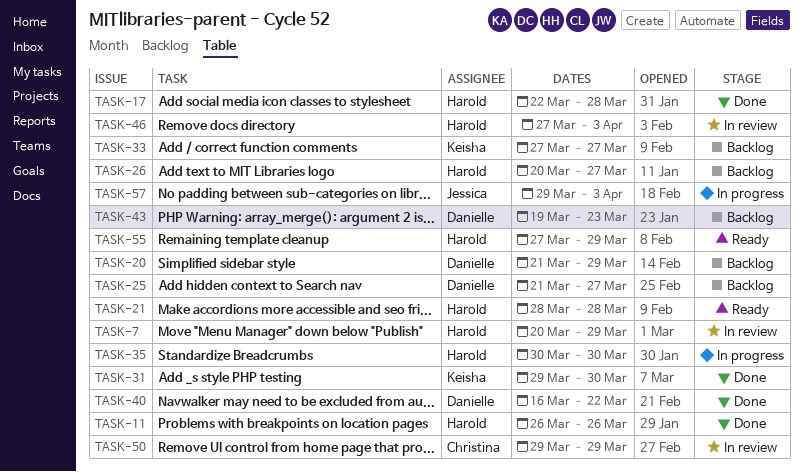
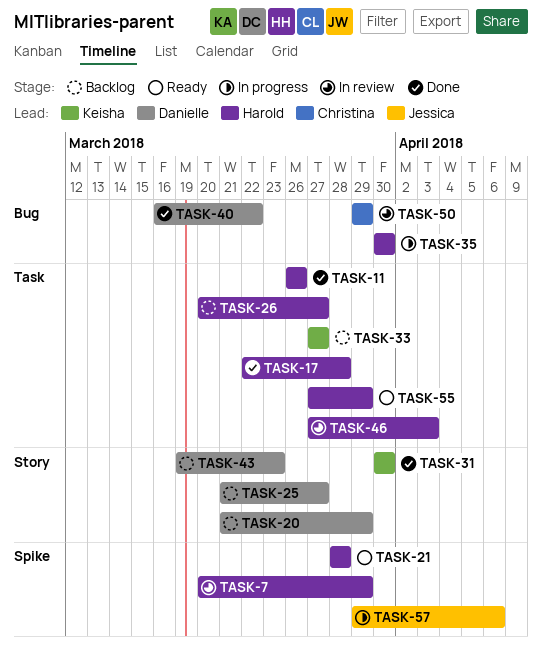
TASK-31, start: Mar 29 -> Mar 30
TASK-57, due: Apr 3 -> Apr 6

